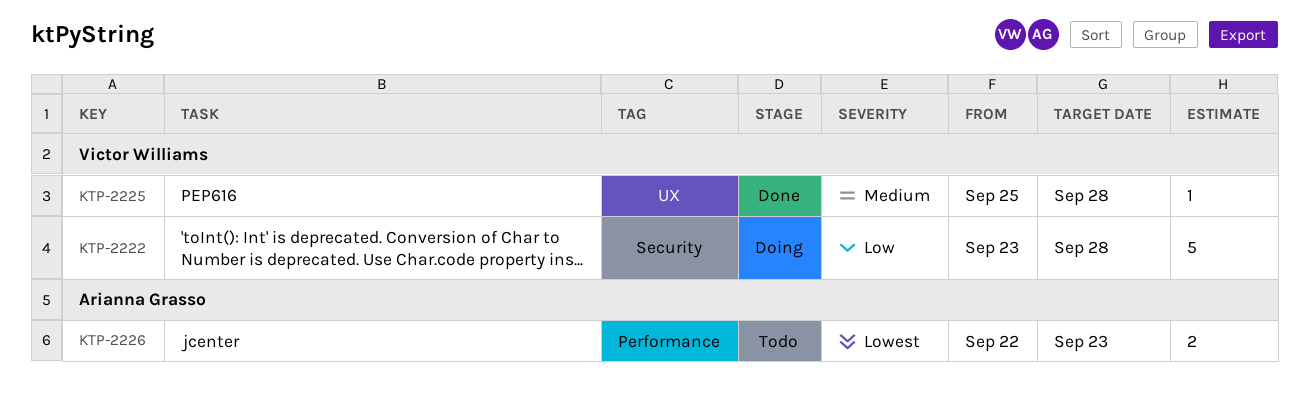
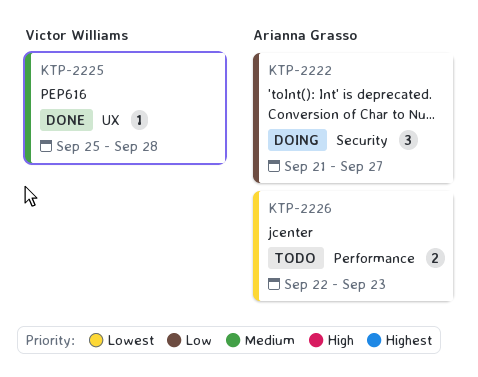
KTP-2222, owner: Victor Williams -> Arianna Grasso
KTP-2222, estimate: 5 -> 3
KTP-2222, start: Sep 23 -> Sep 21
KTP-2222, due: Sep 28 -> Sep 27

